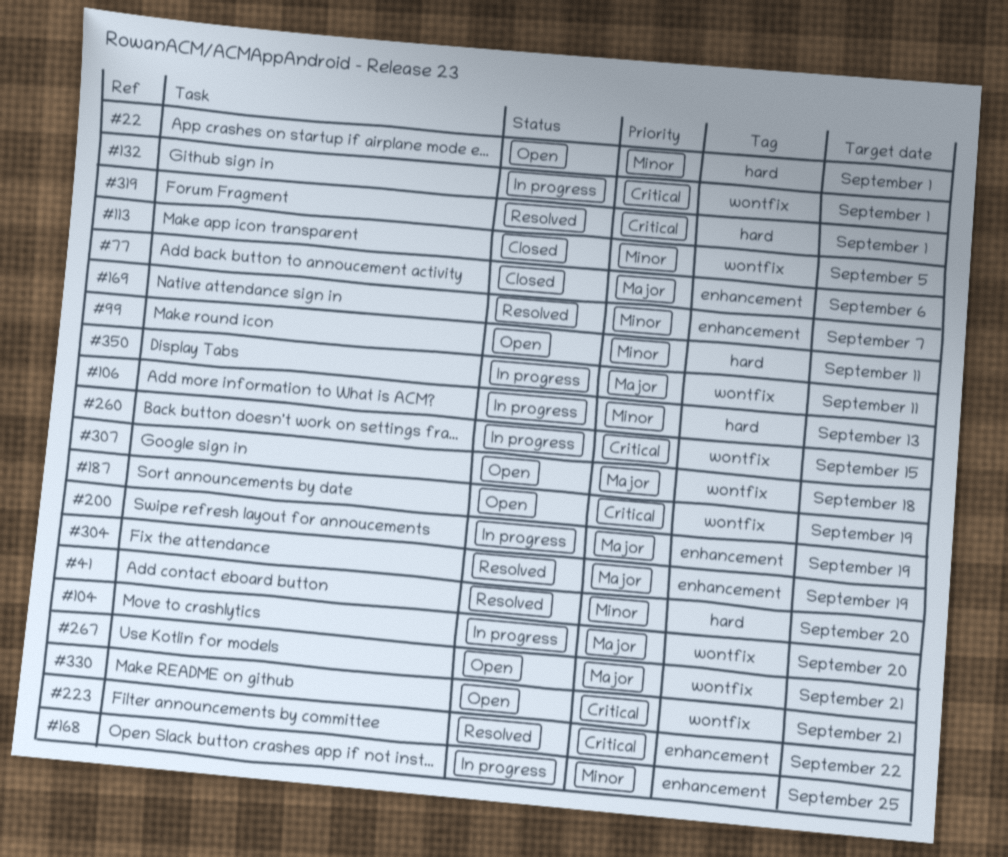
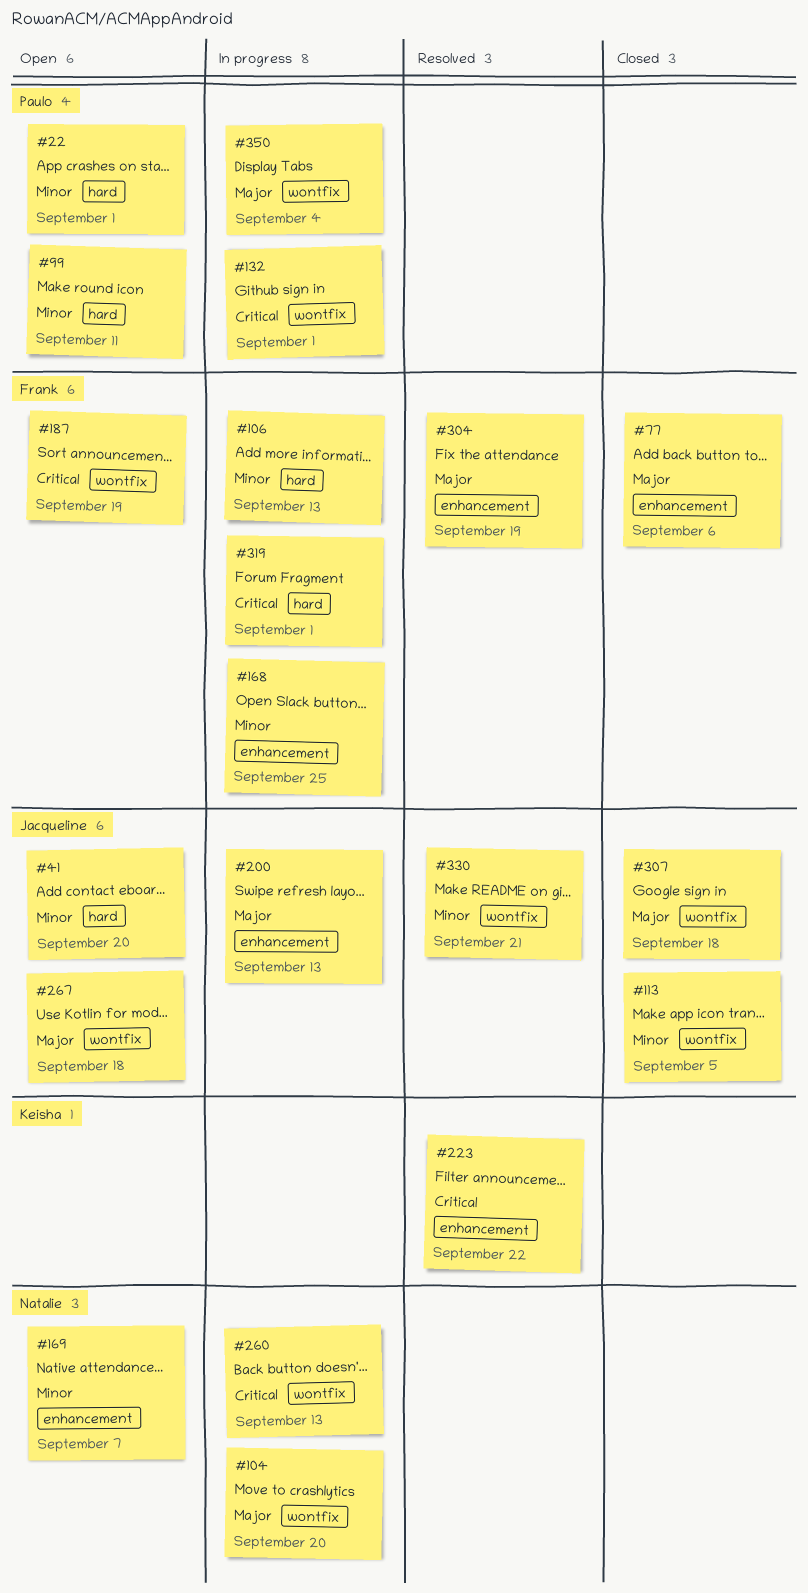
#41, status: Resolved -> Open
#169, status: Resolved -> Open
#200, due: Sep 19 -> Sep 13
#260, due: Sep 15 -> Sep 13
#267, due: Sep 21 -> Sep 18
#307, status: Open -> Closed
#319, status: Resolved -> In progress
#330, status: Open -> Resolved
#330, priority: Critical -> Minor
#350, due: Sep 11 -> Sep 4

